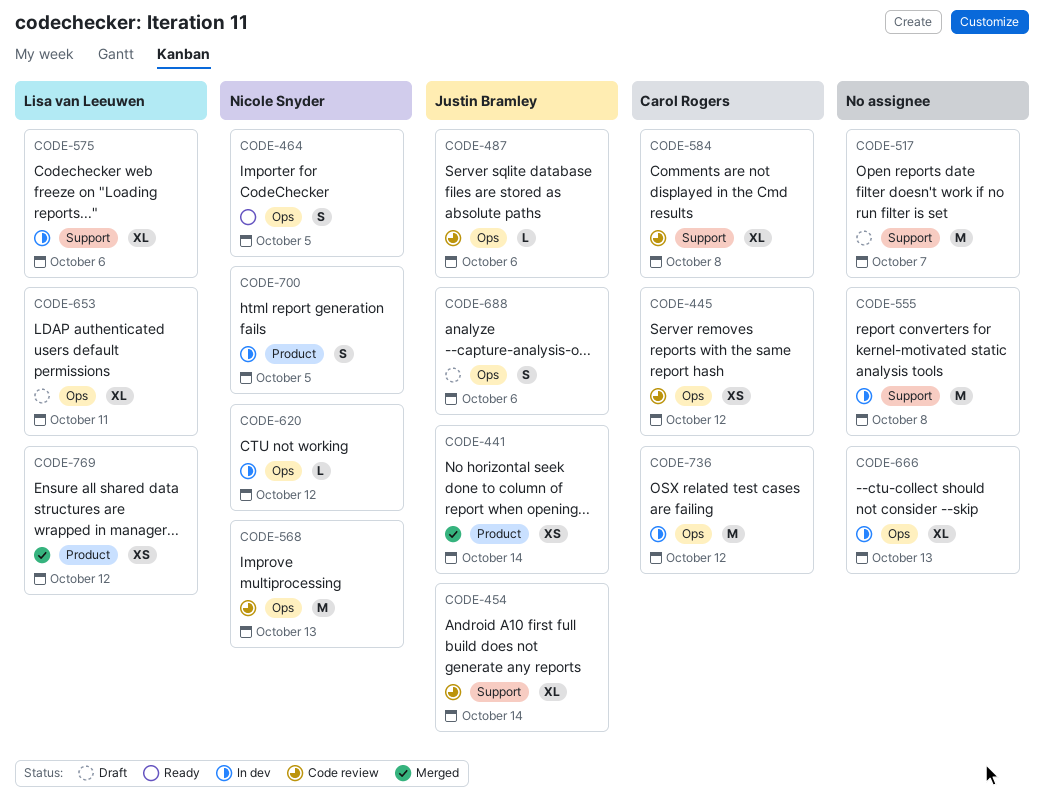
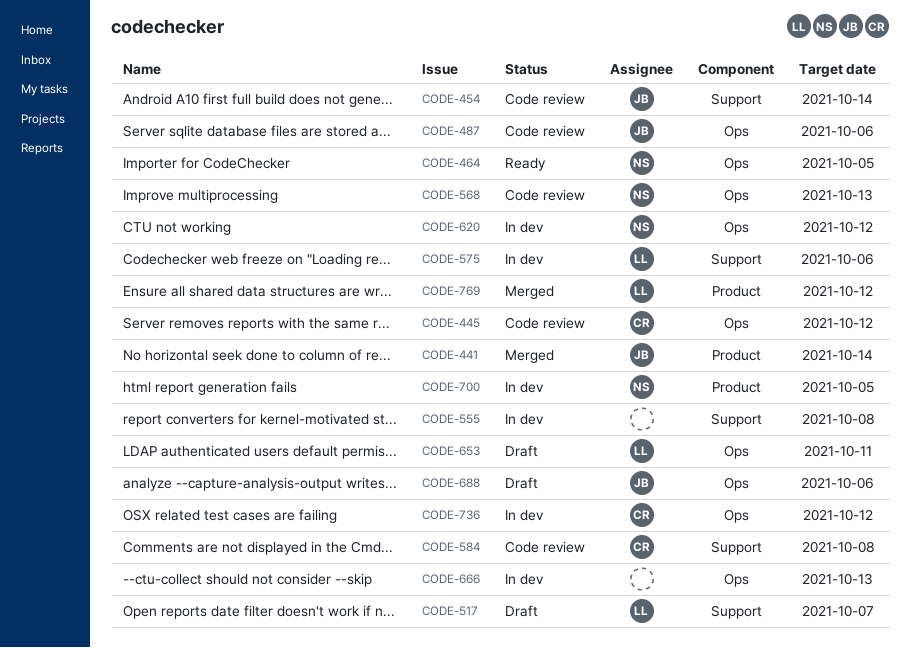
CODE-517, owner: none -> Lisa van Leeuwen

